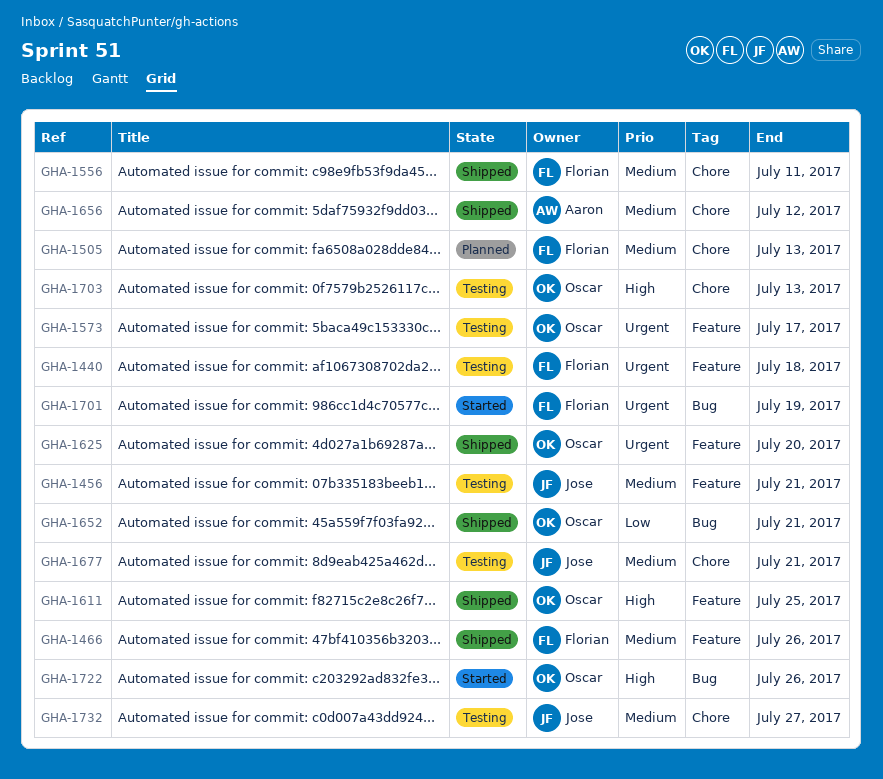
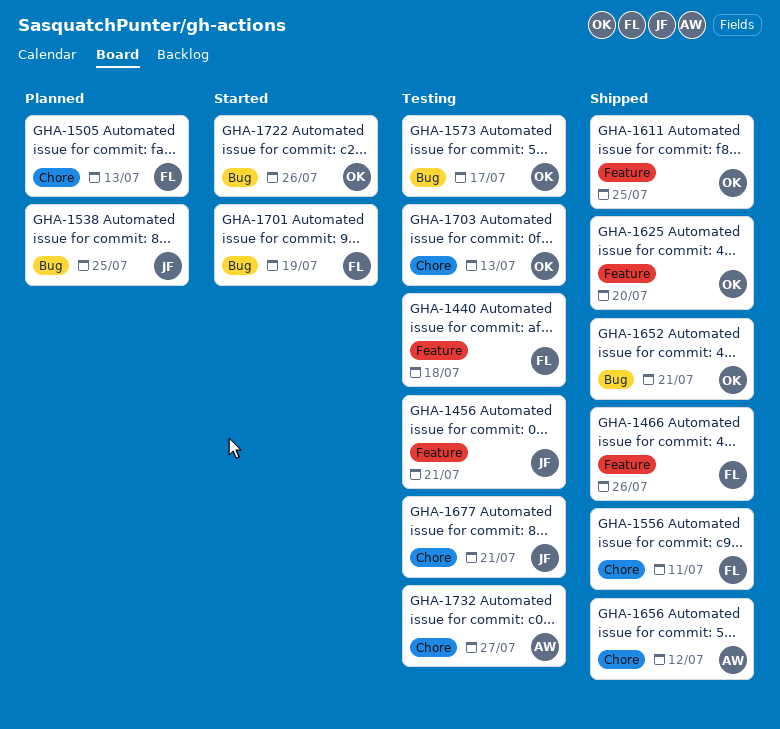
GHA-1538: none -> present
GHA-1573, label: Feature -> Bug
GHA-1732, owner: Jose -> Aaron

